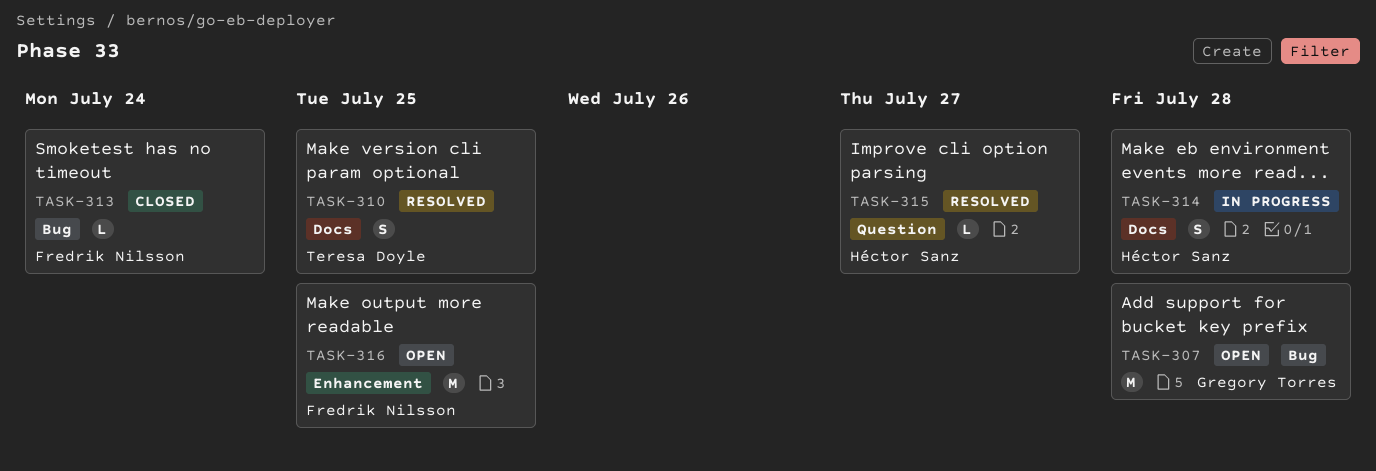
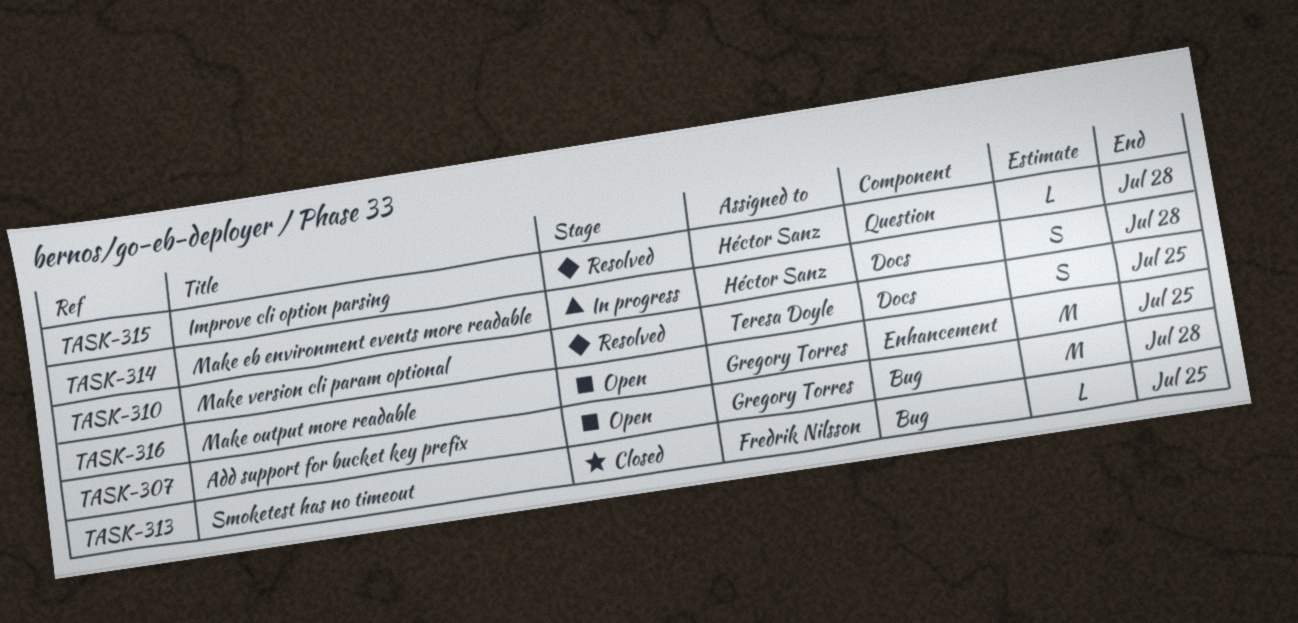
TASK-313, due: Jul 24 -> Jul 25
TASK-315, due: Jul 27 -> Jul 28
TASK-316, owner: Fredrik Nilsson -> Gregory Torres

